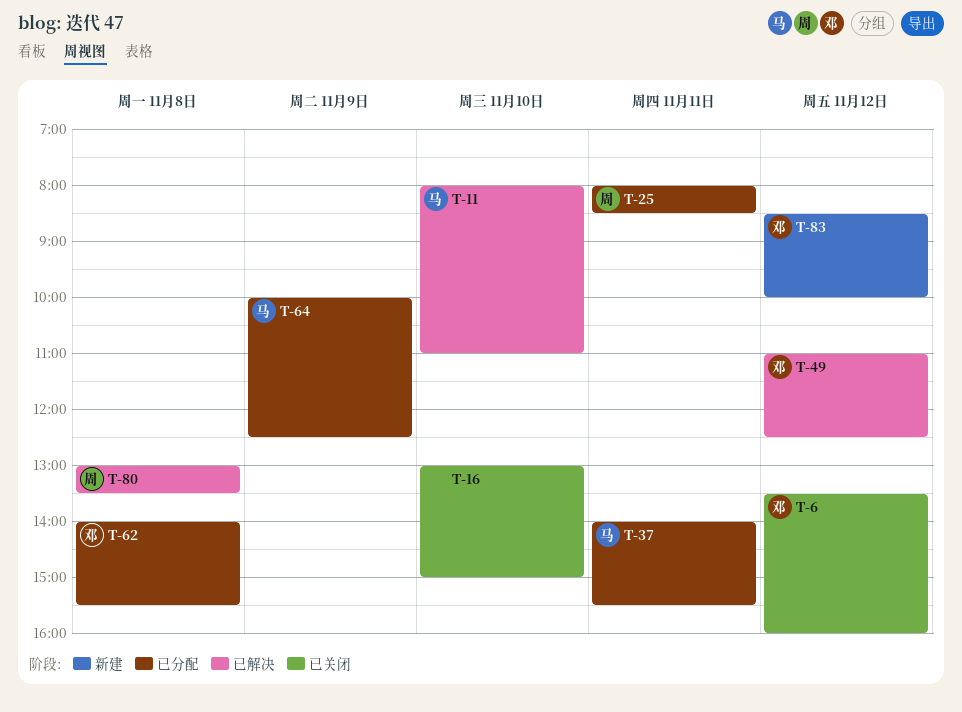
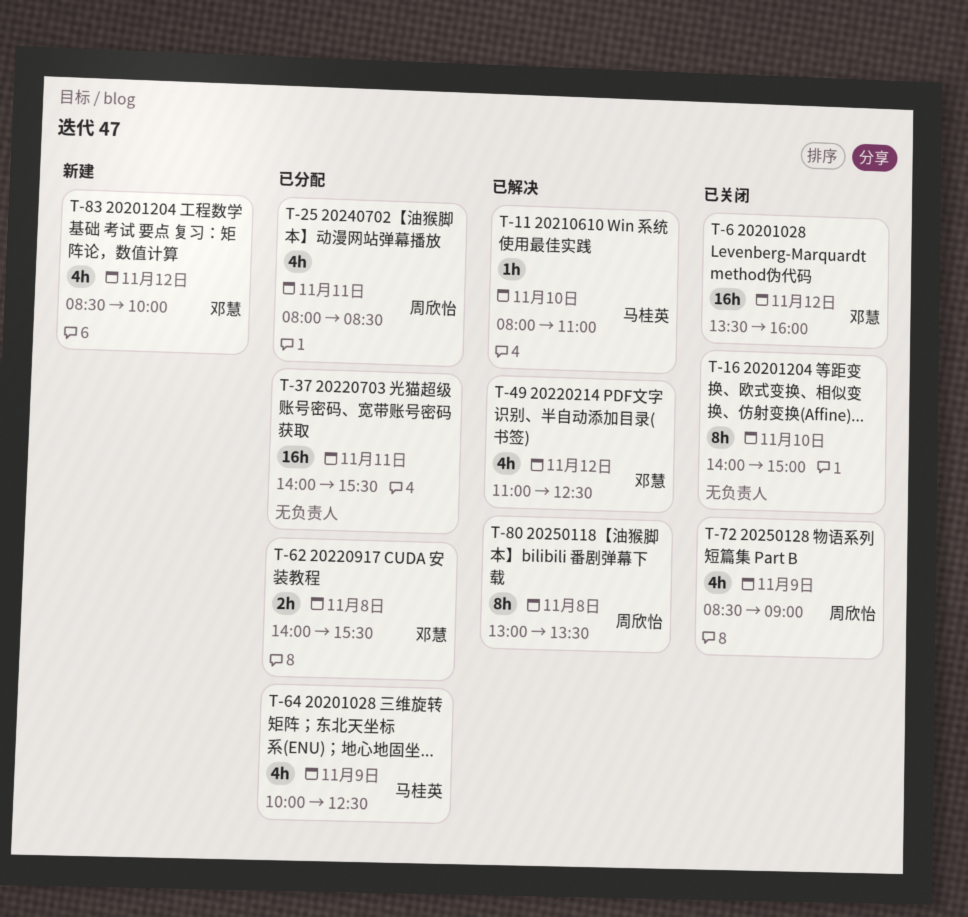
T-16, begins: 13:00 -> 14:00
T-37, owner: 马桂英 -> none
T-72: none -> present

